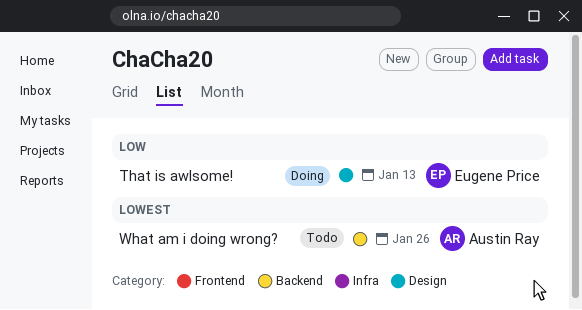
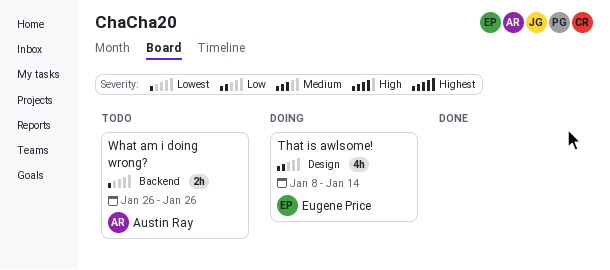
That is awlsome!, due: Jan 13 -> Jan 14

